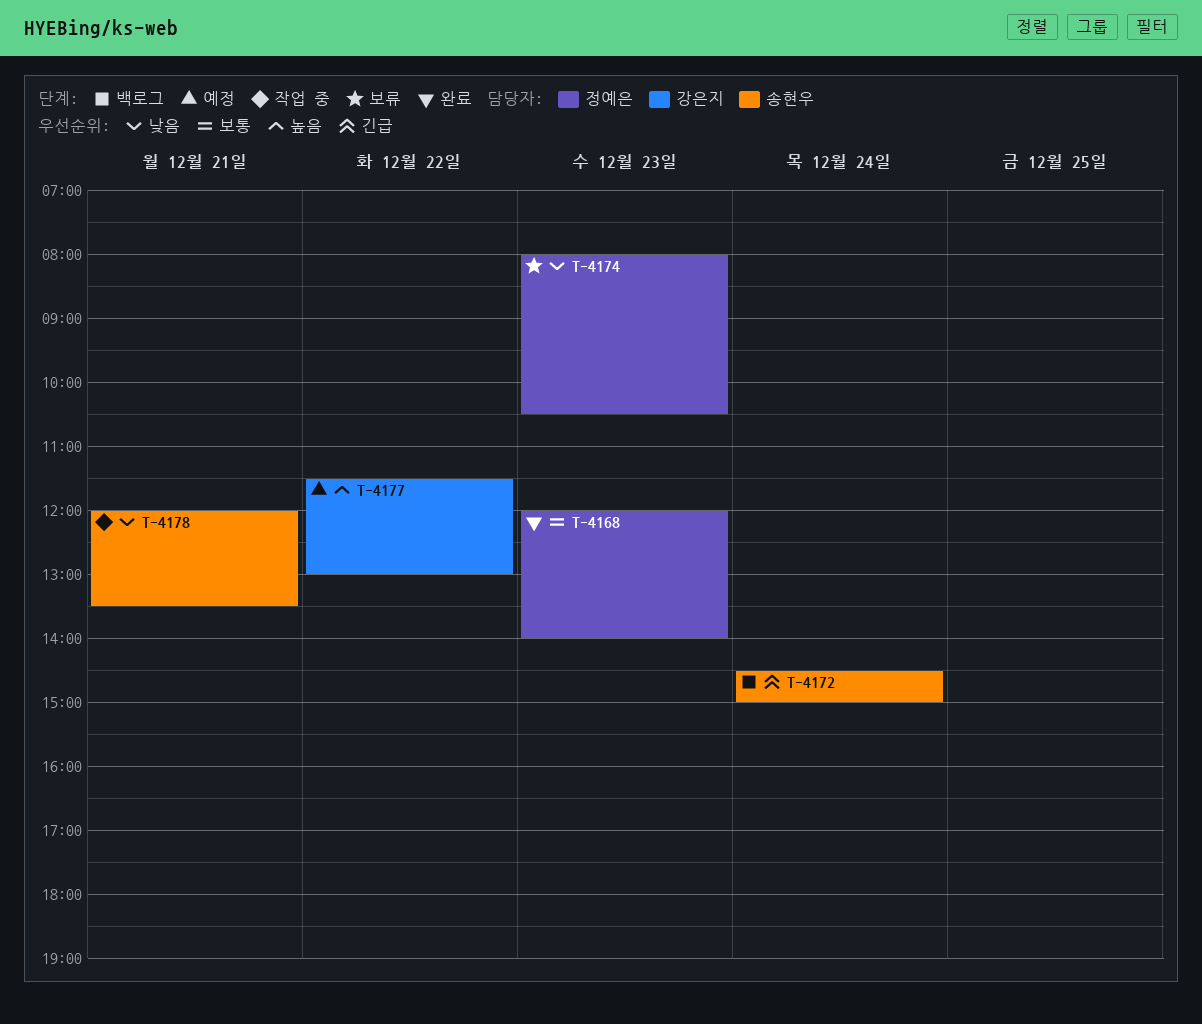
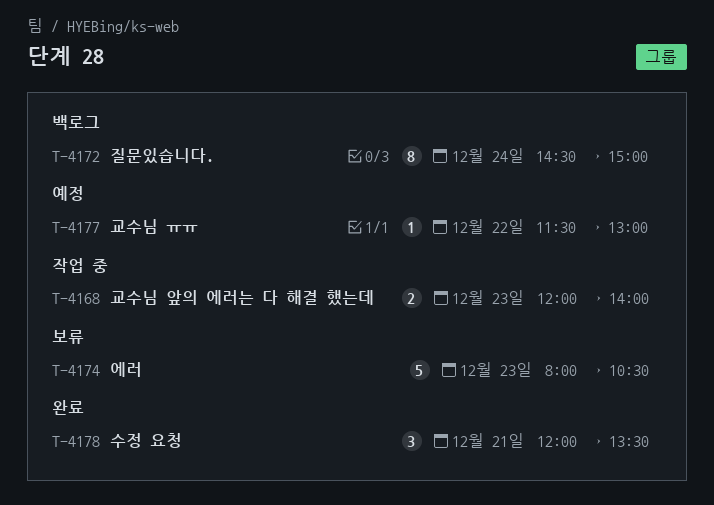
T-4168, status: 완료 -> 작업 중
T-4178, status: 작업 중 -> 완료

